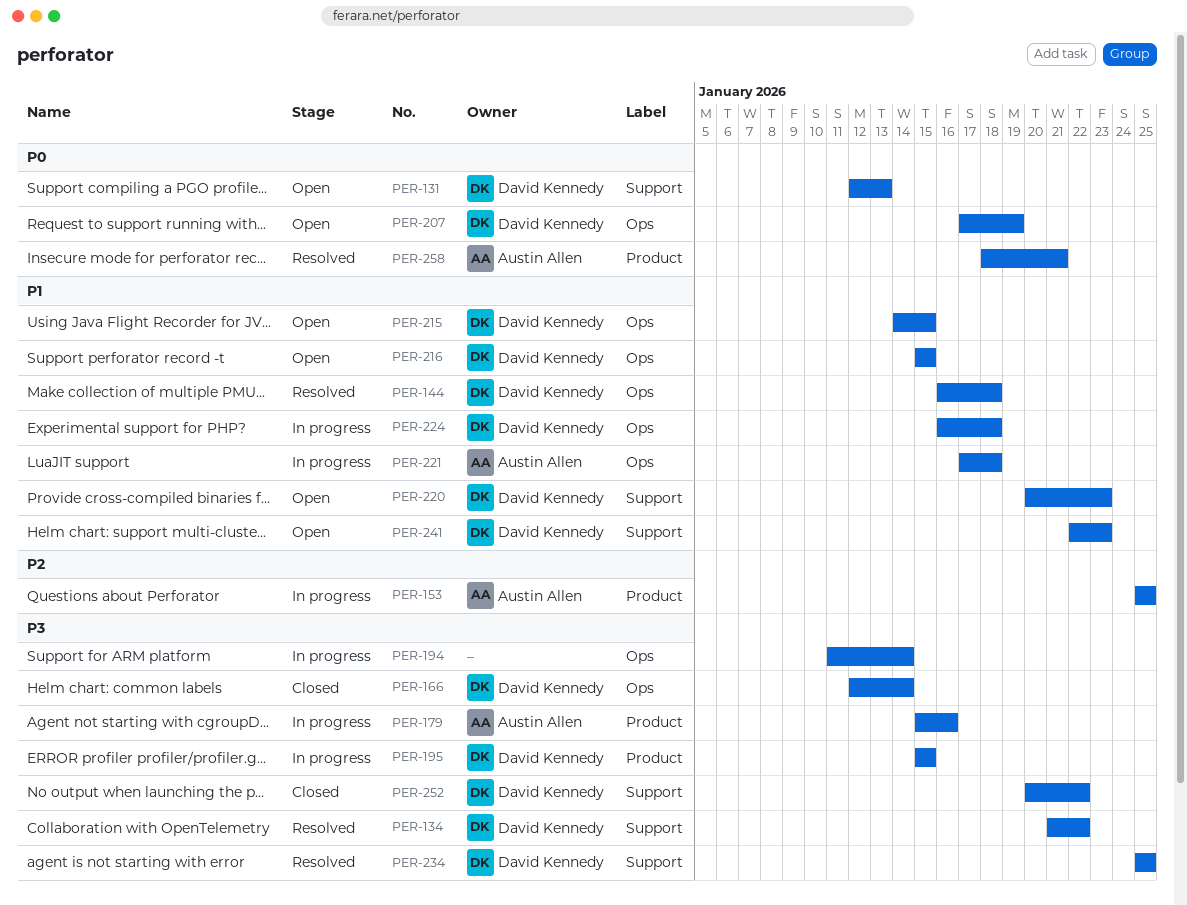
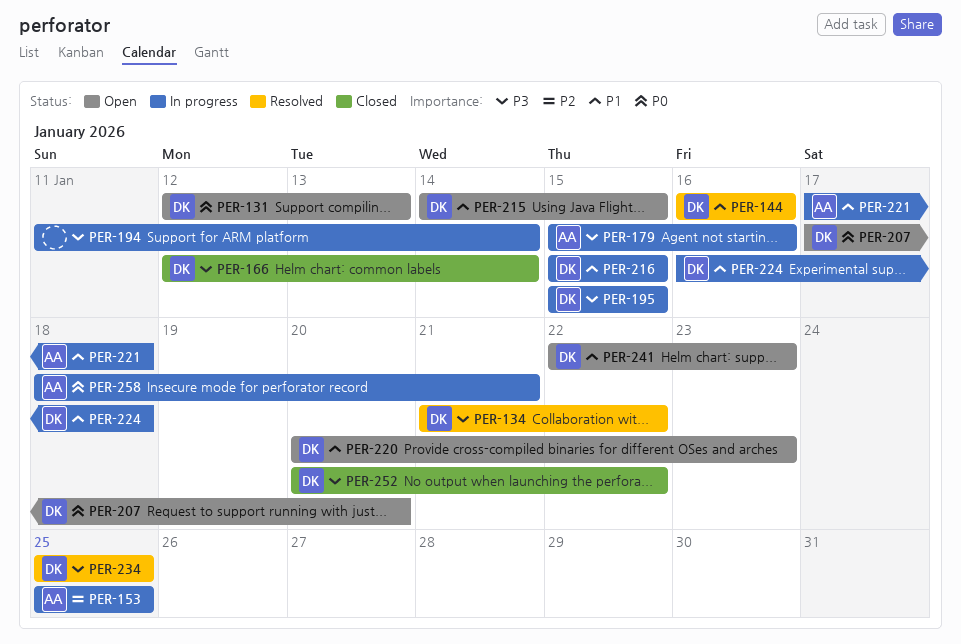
PER-144, due: Jan 18 -> Jan 16
PER-207, due: Jan 19 -> Jan 20
PER-216, status: Open -> In progress
PER-258, status: Resolved -> In progress

